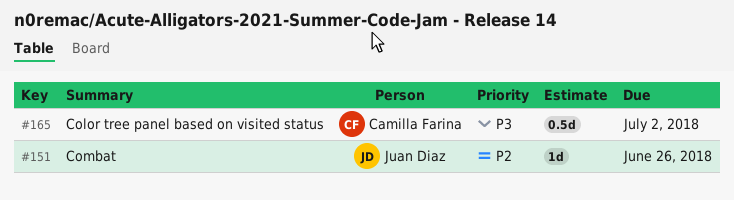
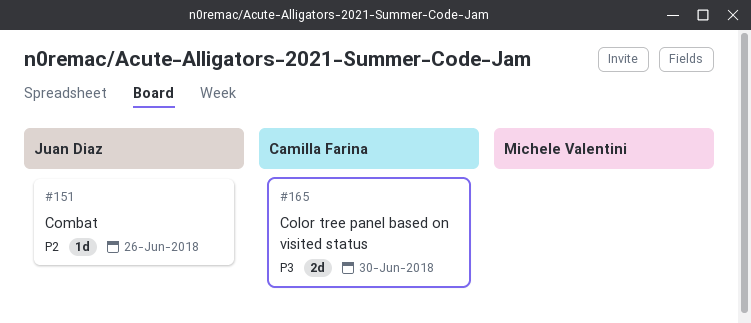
#165, estimate: 0.5d -> 2d
#165, due: Jul 2 -> Jun 30

